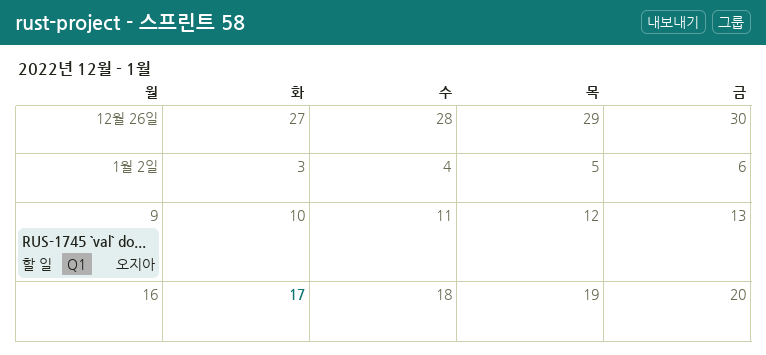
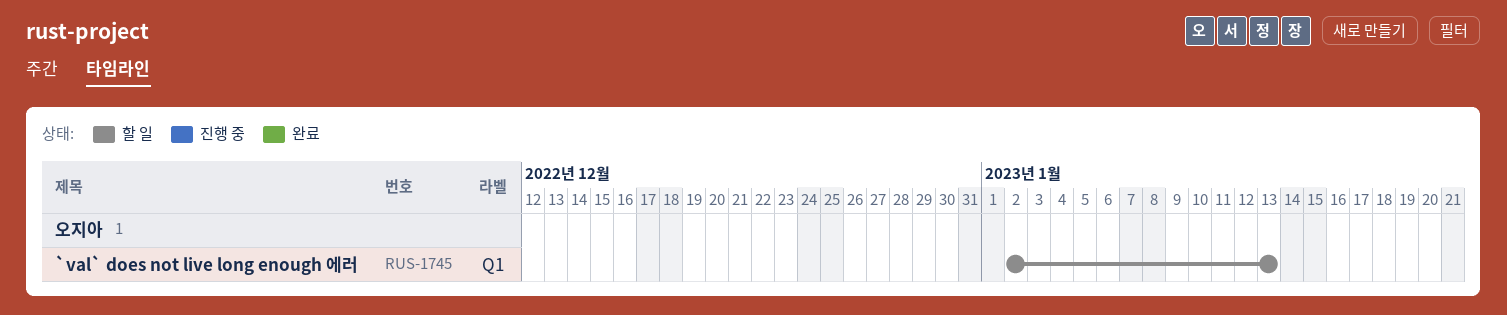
RUS-1745, due: Jan 9 -> Jan 13

